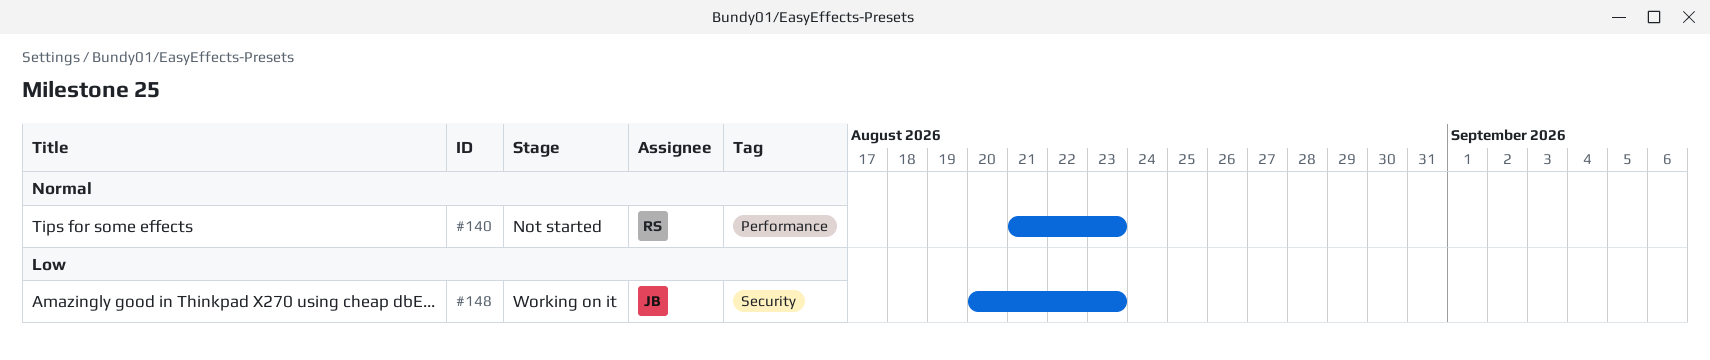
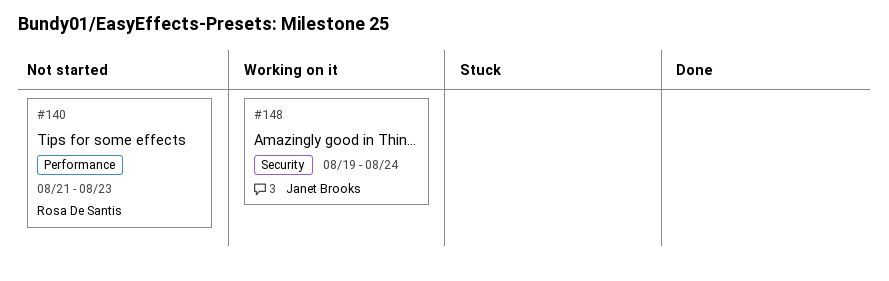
#148, start: Aug 20 -> Aug 19
#148, due: Aug 23 -> Aug 24

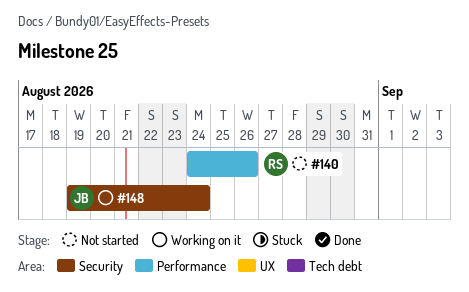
#140, start: Aug 21 -> Aug 24
#140, due: Aug 23 -> Aug 26

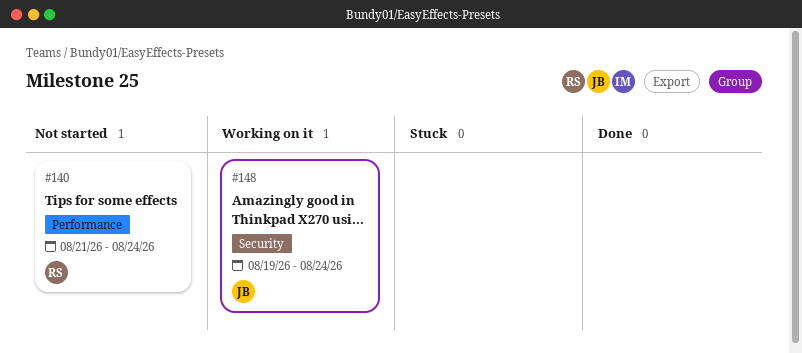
#140, start: Aug 24 -> Aug 21
#140, due: Aug 26 -> Aug 24

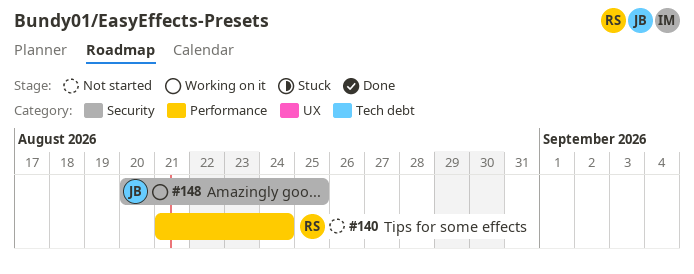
#148, start: Aug 19 -> Aug 20
#148, due: Aug 24 -> Aug 25

